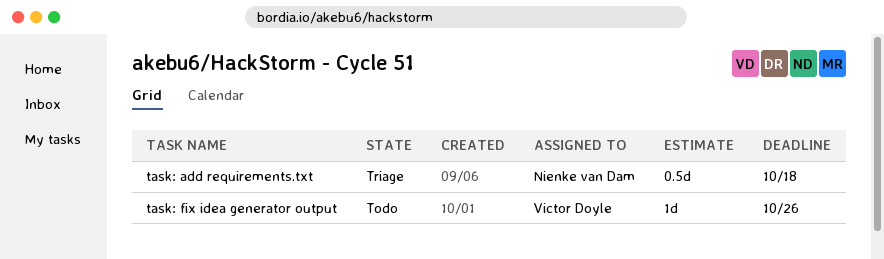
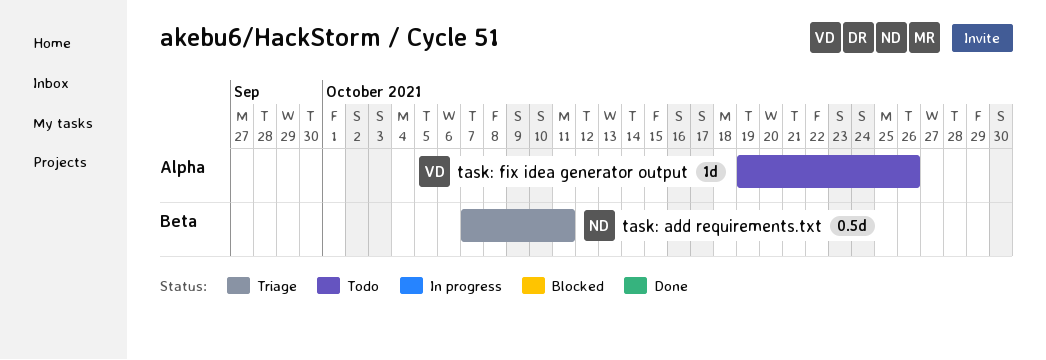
task: add requirements.txt, due: Oct 18 -> Oct 11

